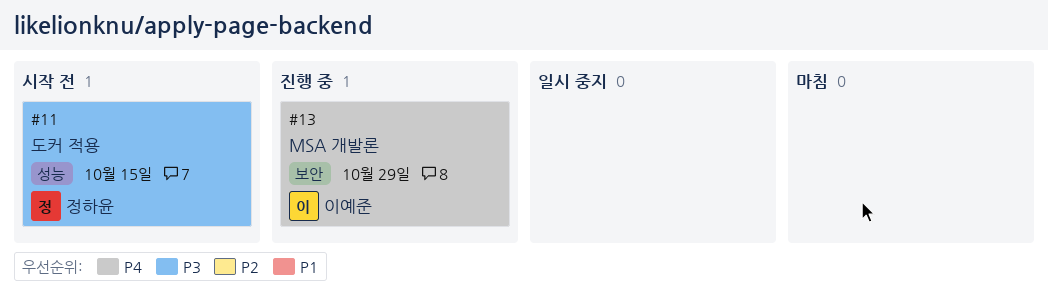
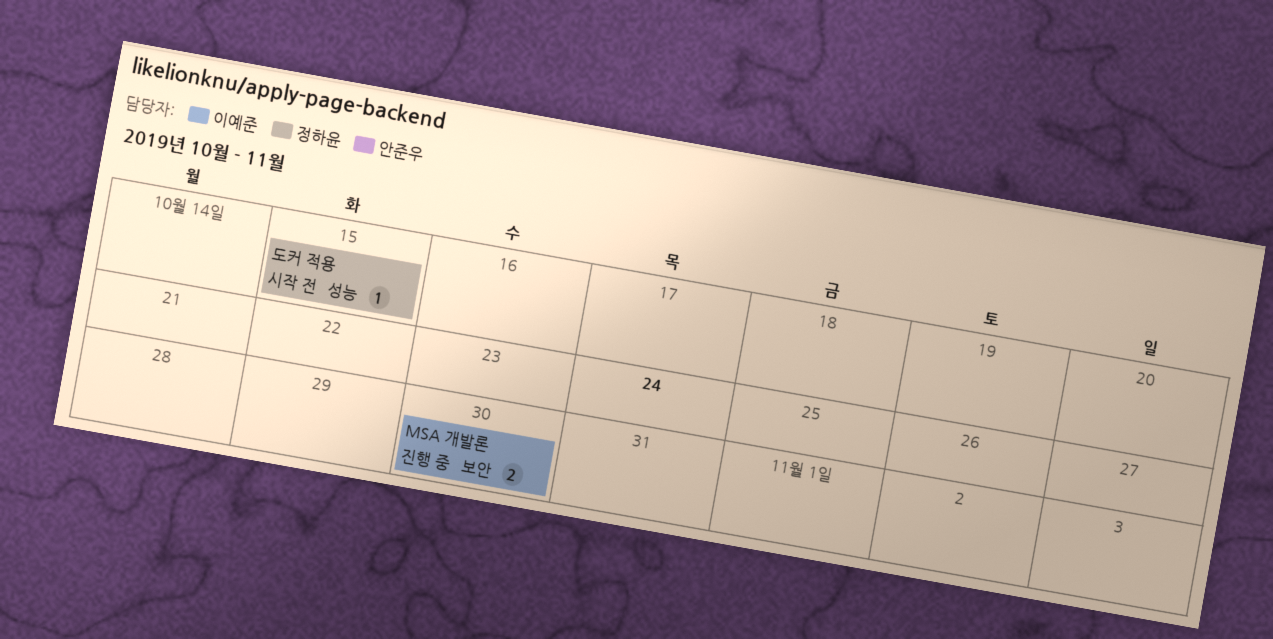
MSA 개발론, due: Oct 29 -> Oct 30

